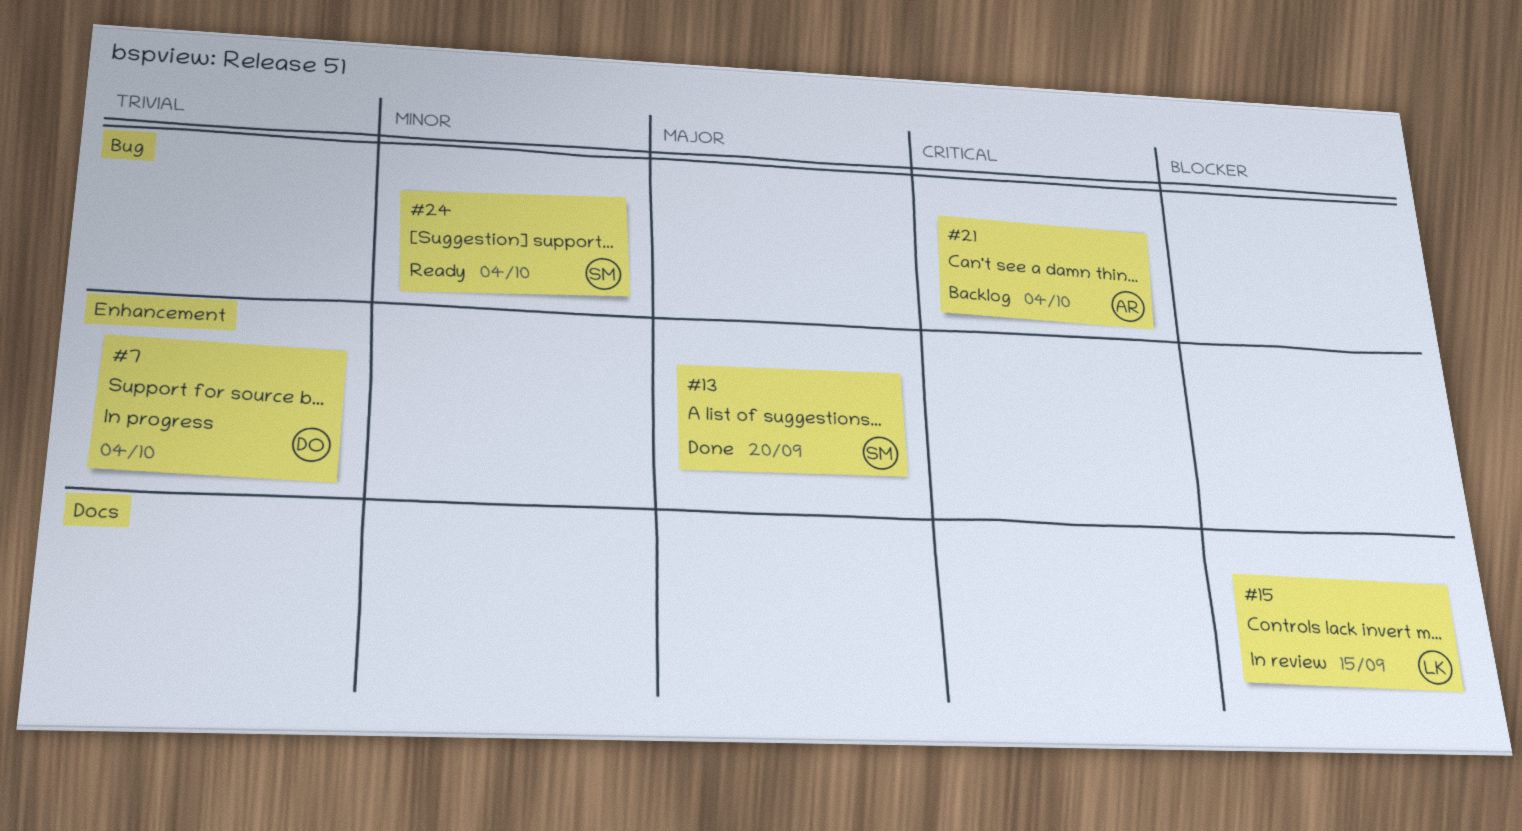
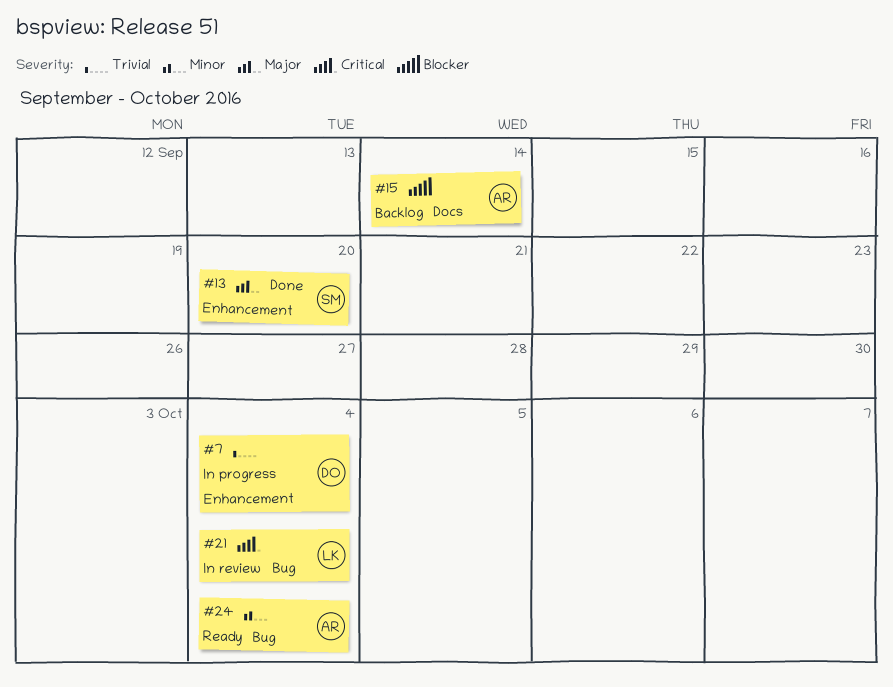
#15, status: In review -> Backlog
#15, owner: LK -> AR
#15, due: Sep 15 -> Sep 14
#21, status: Backlog -> In review
#21, owner: AR -> LK
#24, owner: SM -> AR

